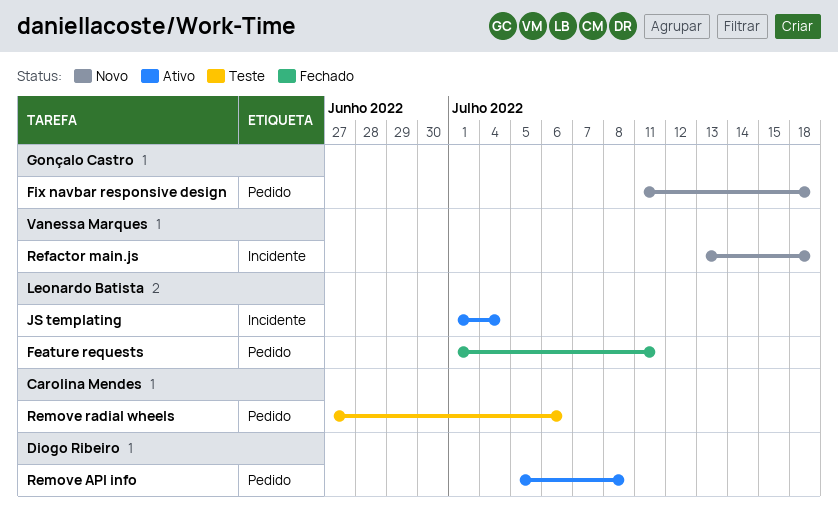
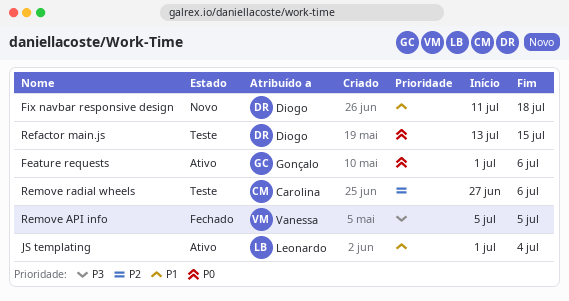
Feature requests, status: Fechado -> Ativo
Feature requests, owner: Leonardo Batista -> Gonçalo Castro
Feature requests, due: Jul 11 -> Jul 6
Fix navbar responsive design, owner: Gonçalo Castro -> Diogo Ribeiro
Refactor main.js, status: Novo -> Teste
Refactor main.js, owner: Vanessa Marques -> Diogo Ribeiro
Refactor main.js, due: Jul 18 -> Jul 15
Remove API info, status: Ativo -> Fechado
Remove API info, owner: Diogo Ribeiro -> Vanessa Marques
Remove API info, due: Jul 8 -> Jul 5

